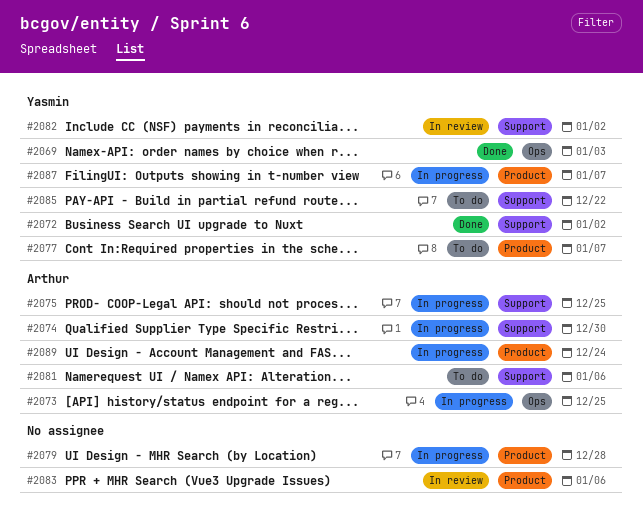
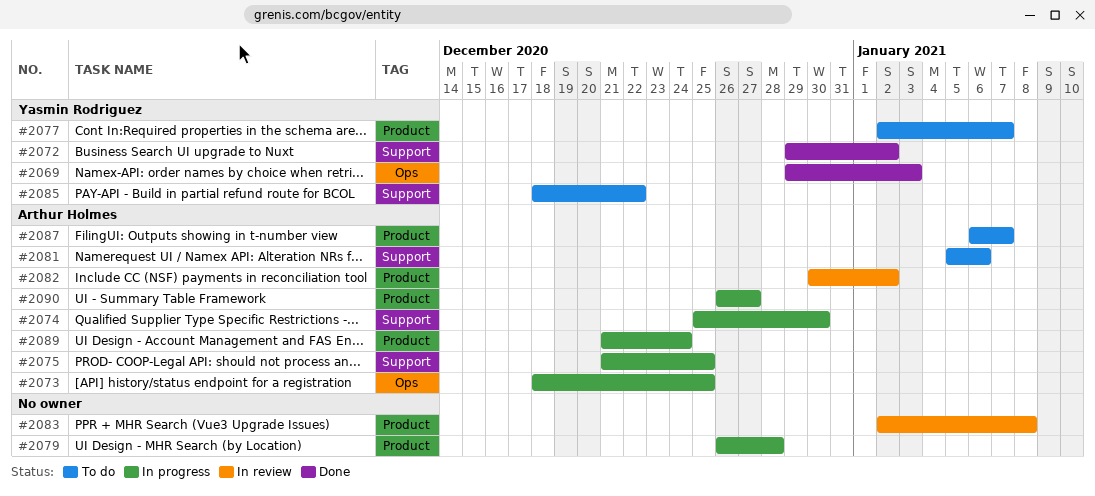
#2082, owner: Yasmin Rodriguez -> Arthur Holmes
#2082, label: Support -> Product
#2083, due: Jan 6 -> Jan 8
#2087, status: In progress -> To do
#2087, owner: Yasmin Rodriguez -> Arthur Holmes
#2090: none -> present

